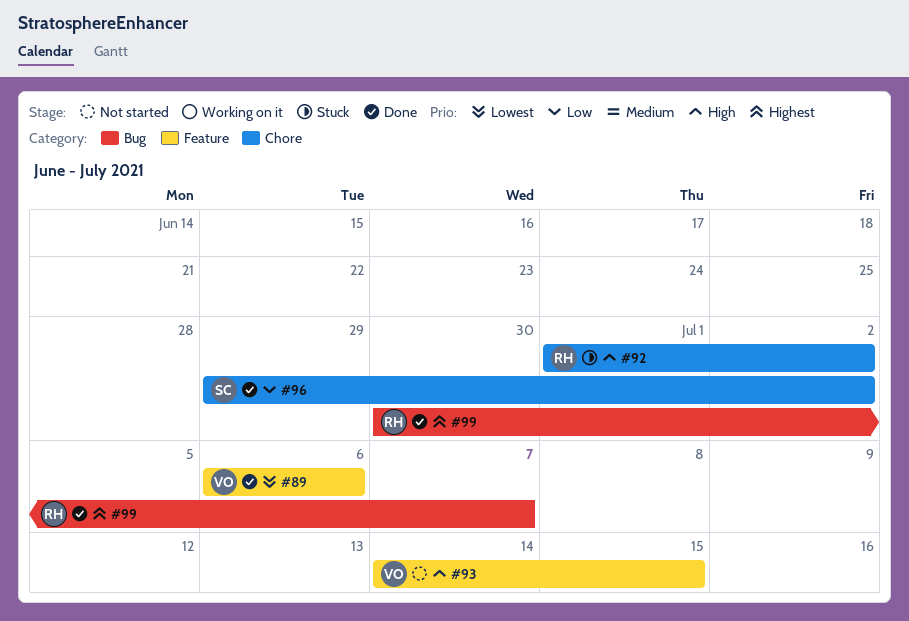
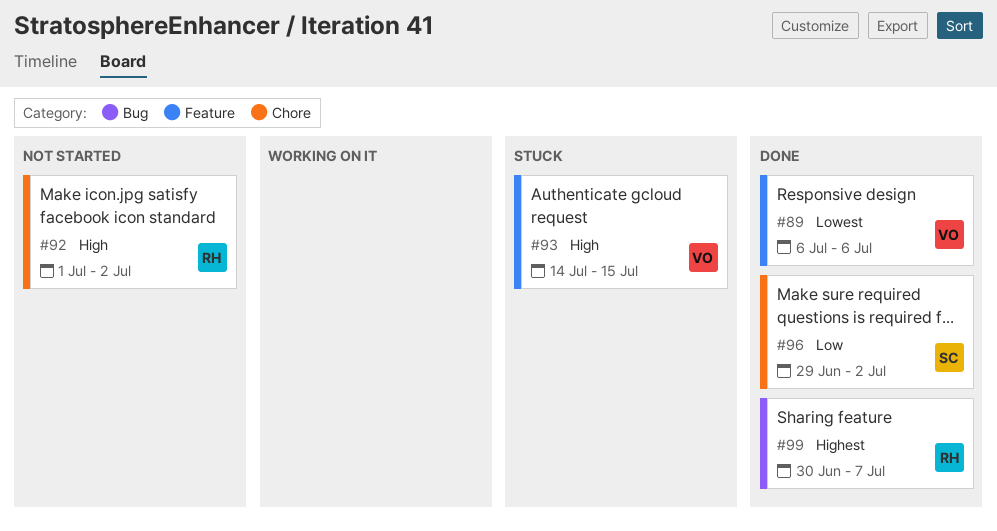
#92, status: Stuck -> Not started
#93, status: Not started -> Stuck

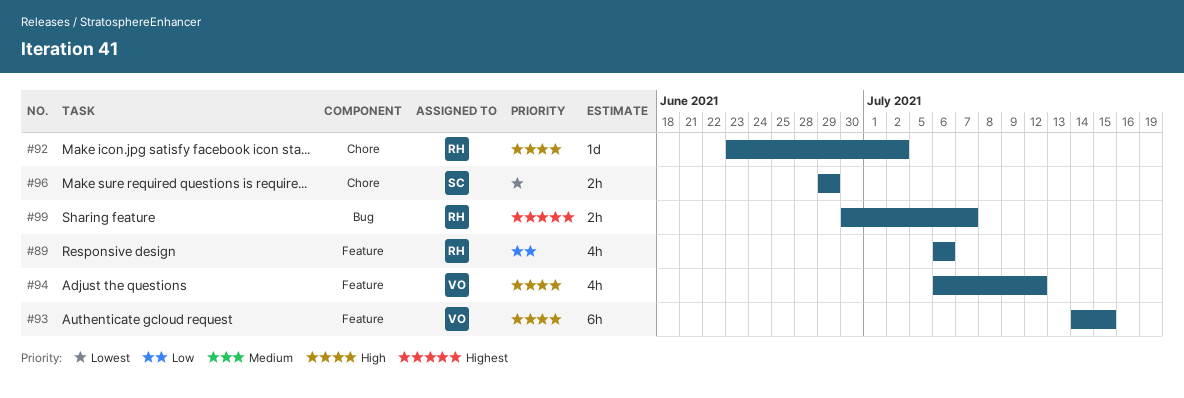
#89, owner: VO -> RH
#89, priority: Lowest -> Low
#92, start: Jul 1 -> Jun 23
#94: none -> present
#96, priority: Low -> Lowest
#96, due: Jul 2 -> Jun 29

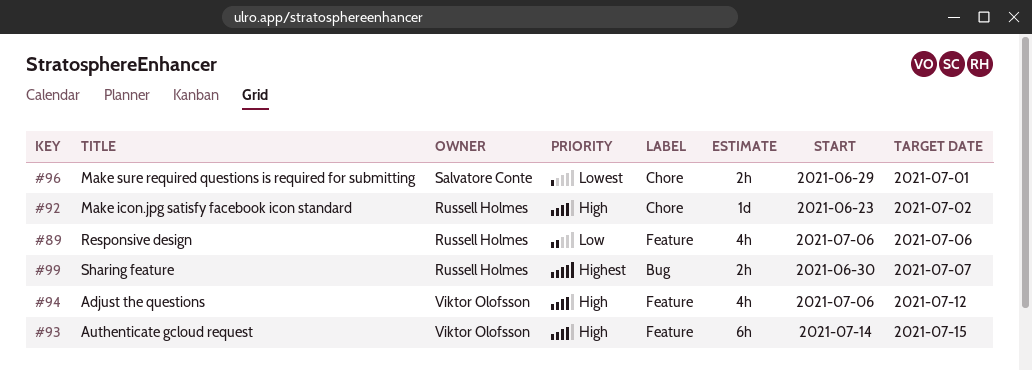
#96, due: Jun 29 -> Jul 1

